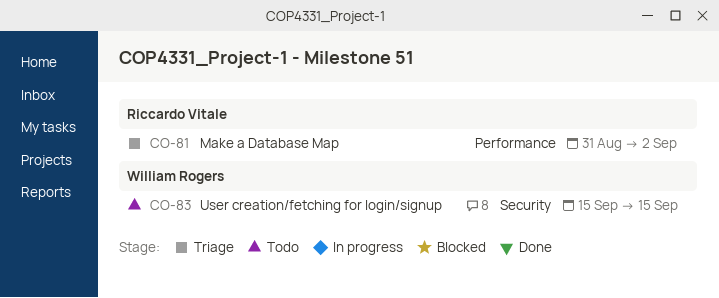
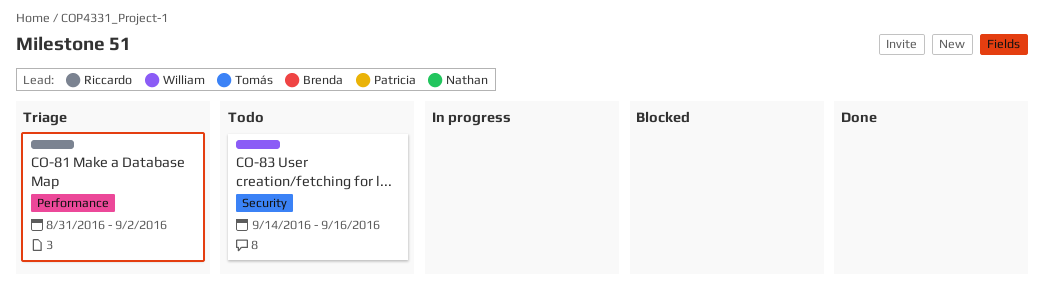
CO-83, start: Sep 15 -> Sep 14
CO-83, due: Sep 15 -> Sep 16

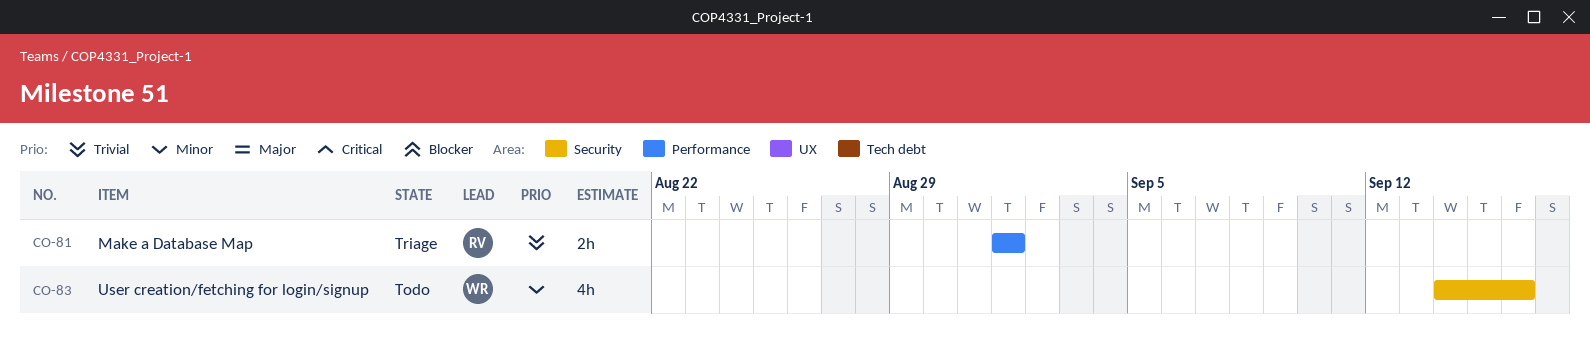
CO-81, start: Aug 31 -> Sep 1
CO-81, due: Sep 2 -> Sep 1

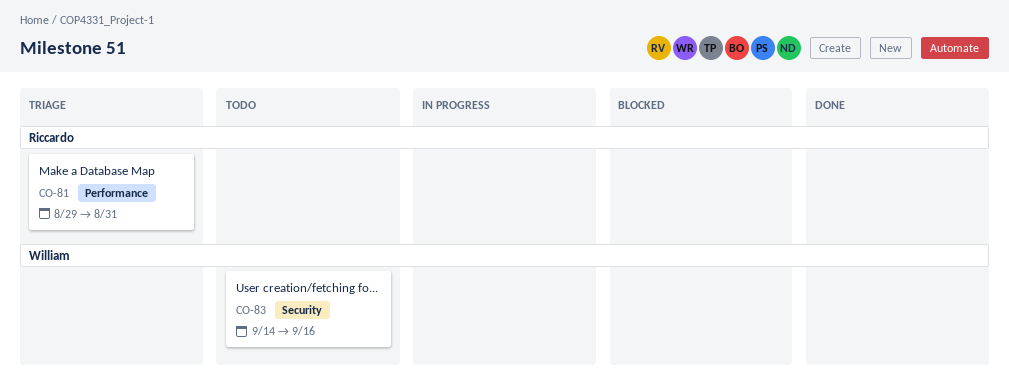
CO-81, start: Sep 1 -> Aug 29
CO-81, due: Sep 1 -> Aug 31

